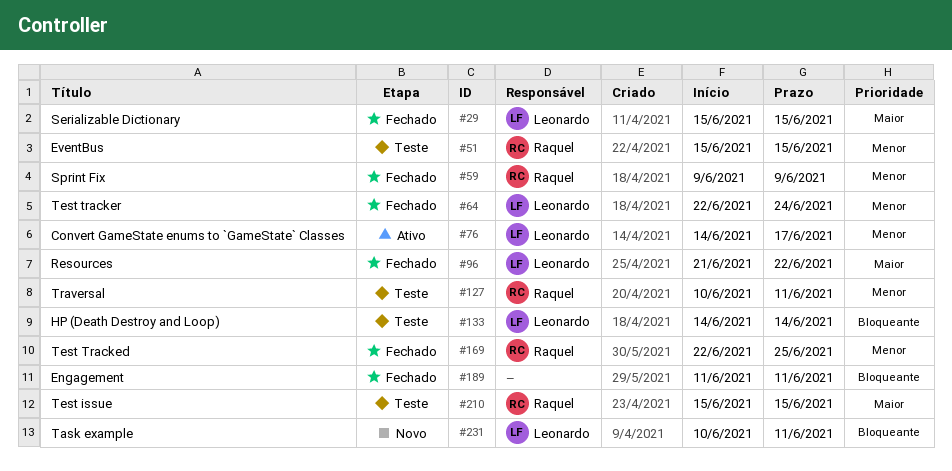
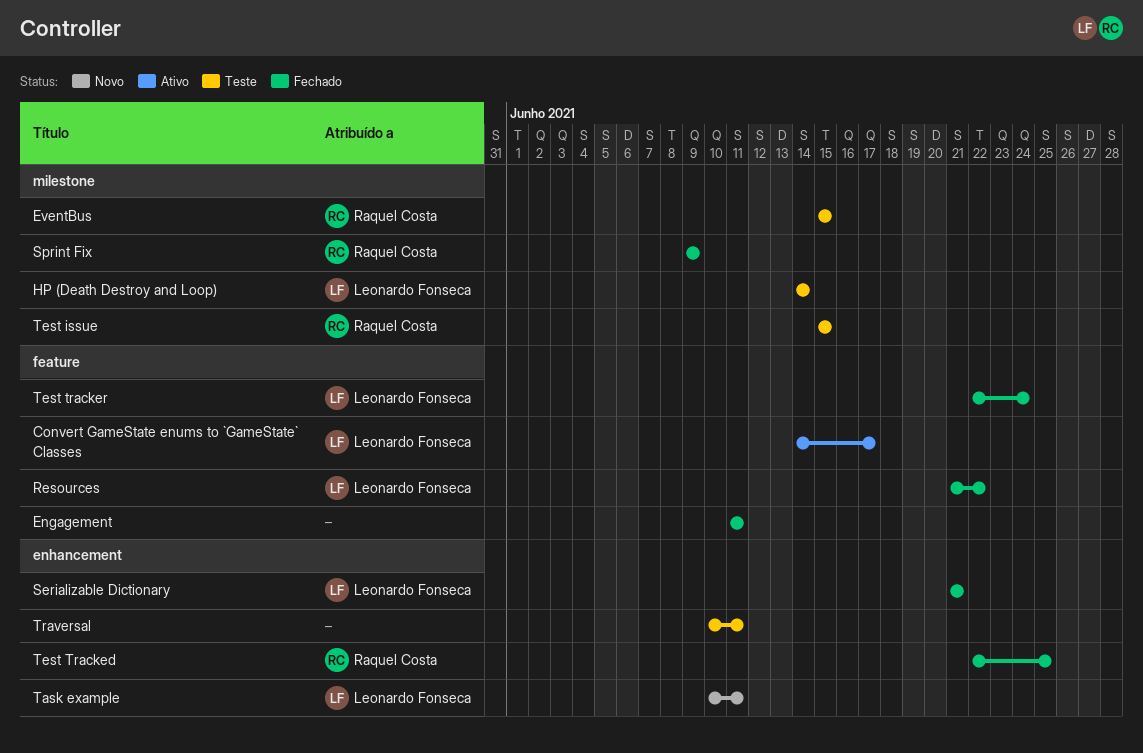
Serializable Dictionary, start: Jun 15 -> Jun 21
Serializable Dictionary, due: Jun 15 -> Jun 21
Traversal, owner: Raquel Costa -> none

